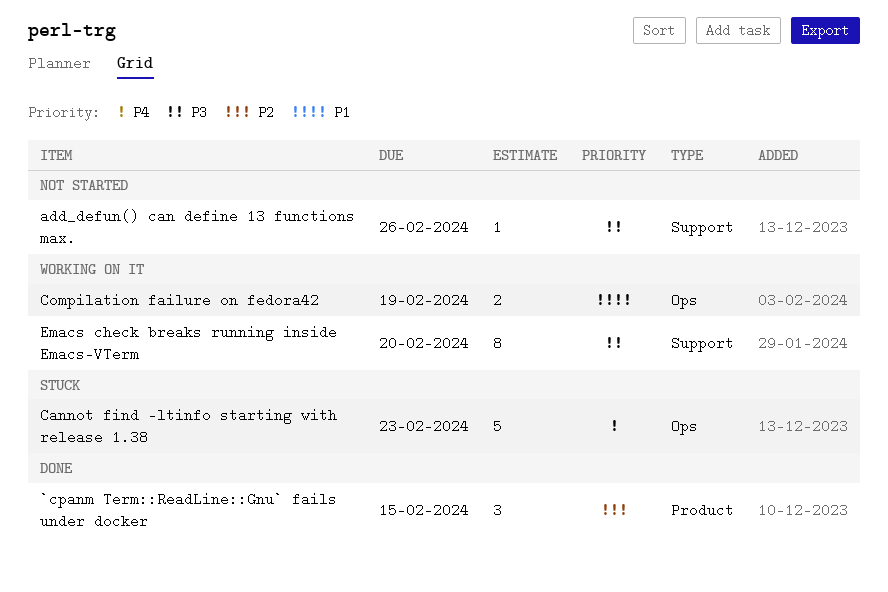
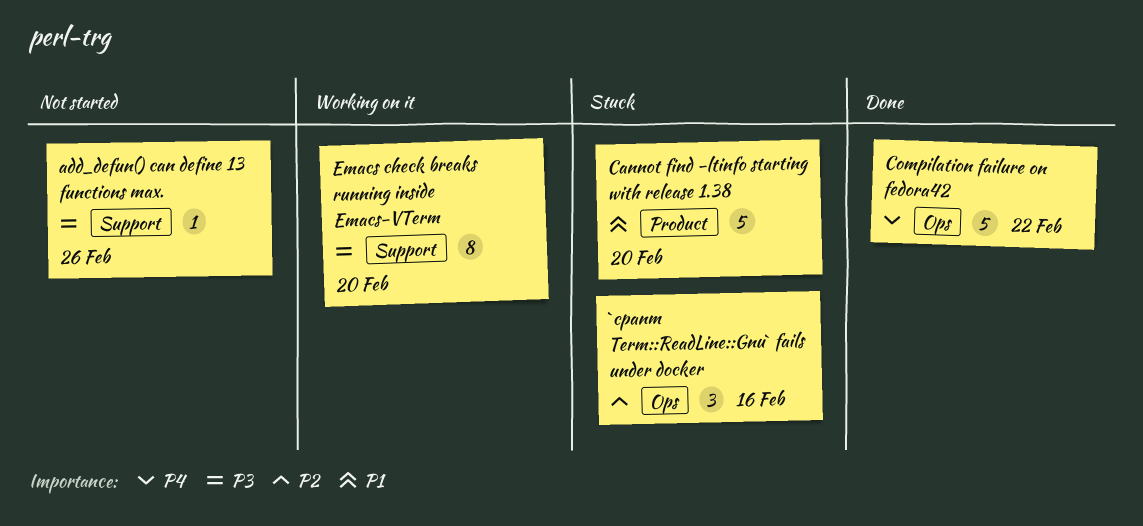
`cpanm Term::ReadLine::Gnu` fails under docker, status: Done -> Stuck
`cpanm Term::ReadLine::Gnu` fails under docker, label: Product -> Ops
`cpanm Term::ReadLine::Gnu` fails under docker, due: Feb 15 -> Feb 16
Cannot find -ltinfo starting with release 1.38, priority: P4 -> P1
Cannot find -ltinfo starting with release 1.38, label: Ops -> Product
Cannot find -ltinfo starting with release 1.38, due: Feb 23 -> Feb 20
Compilation failure on fedora42, status: Working on it -> Done
Compilation failure on fedora42, priority: P1 -> P4
Compilation failure on fedora42, estimate: 2 -> 5
Compilation failure on fedora42, due: Feb 19 -> Feb 22

